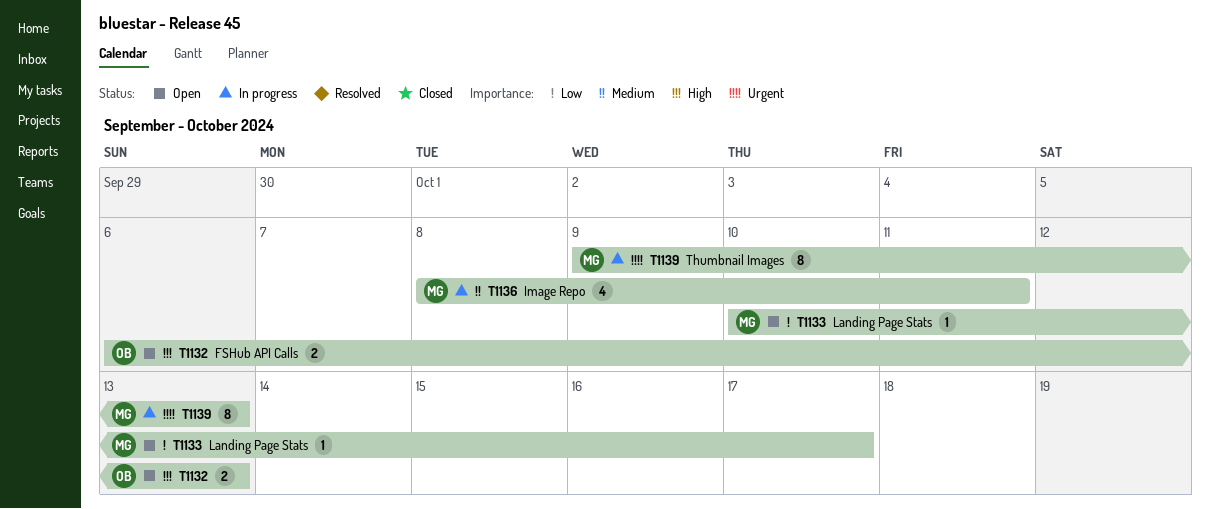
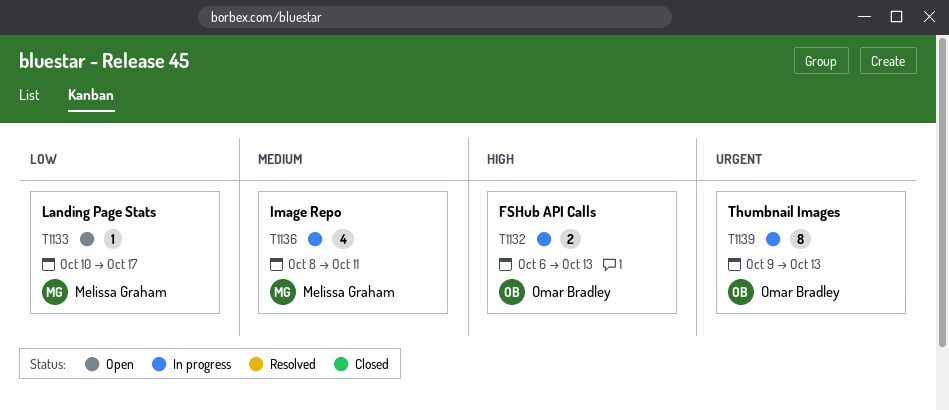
T1132, status: Open -> In progress
T1139, owner: Melissa Graham -> Omar Bradley

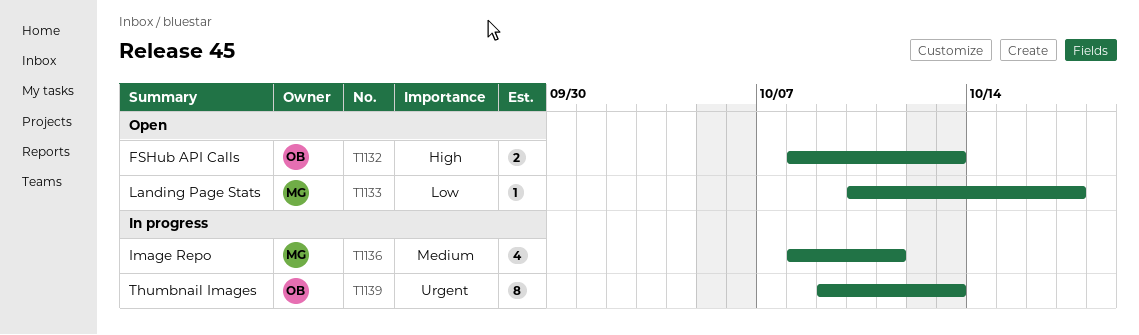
T1132, status: In progress -> Open
T1132, start: Oct 6 -> Oct 8

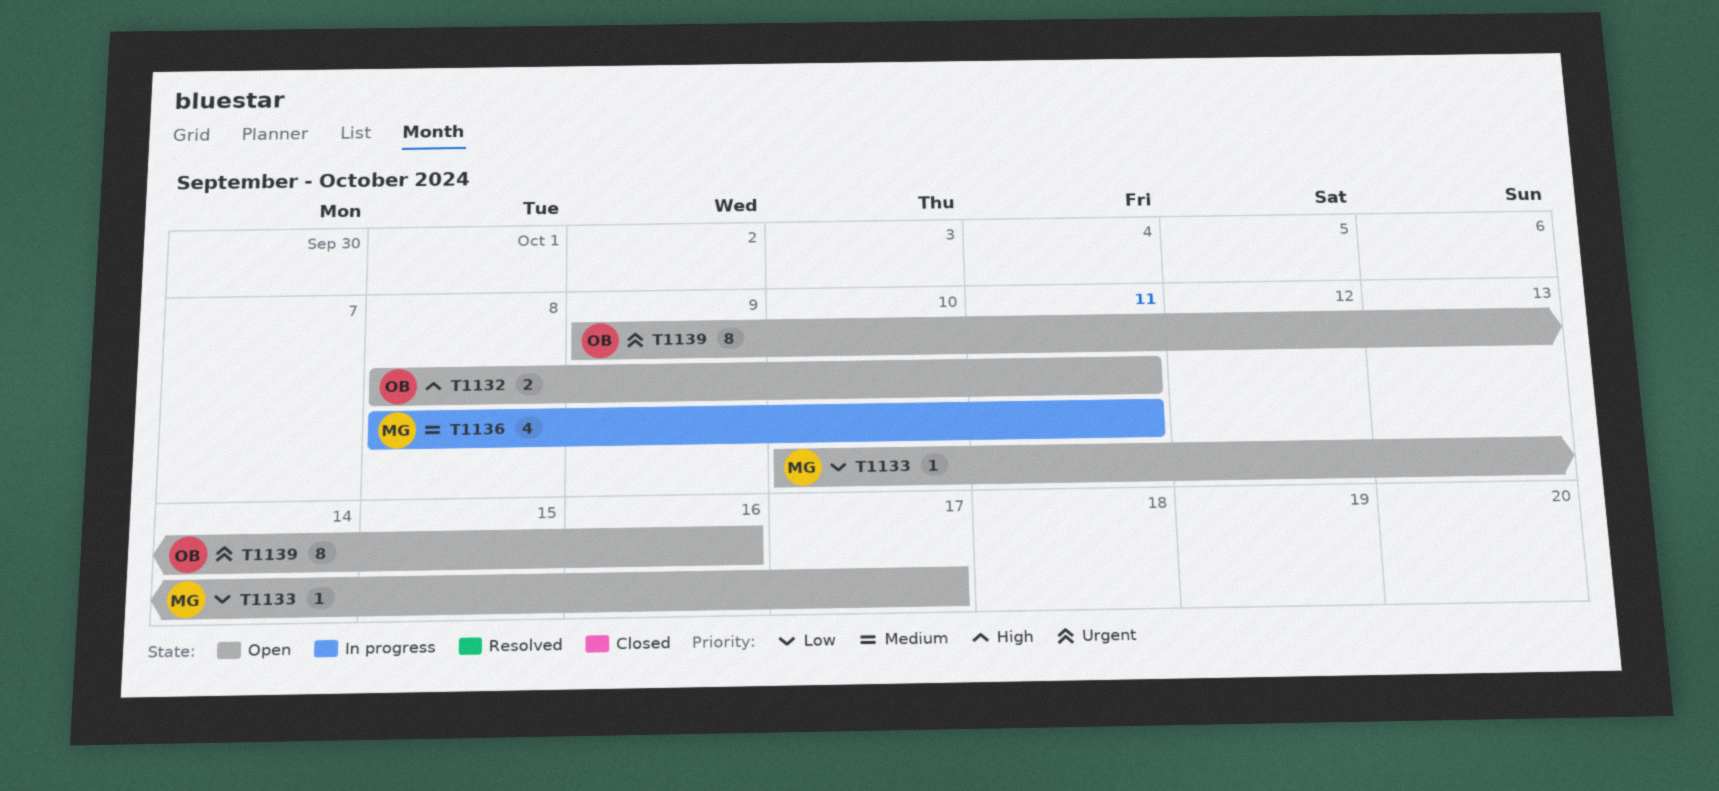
T1132, due: Oct 13 -> Oct 11
T1139, status: In progress -> Open
T1139, due: Oct 13 -> Oct 16

